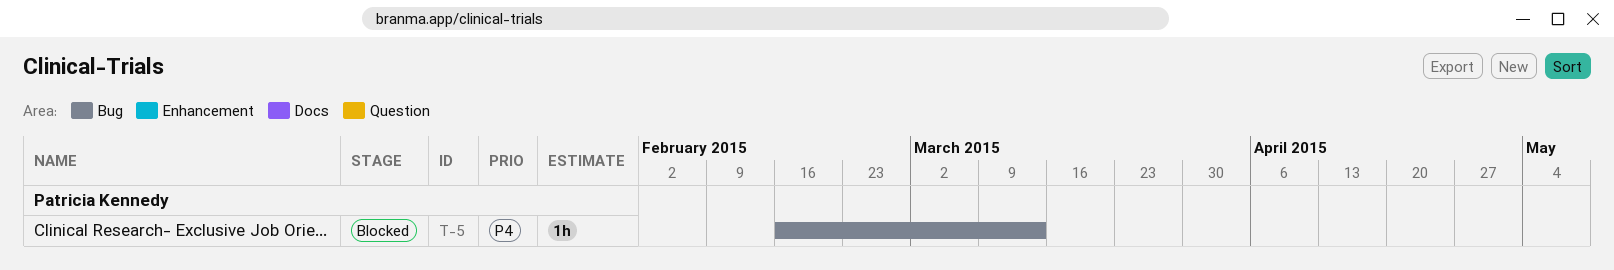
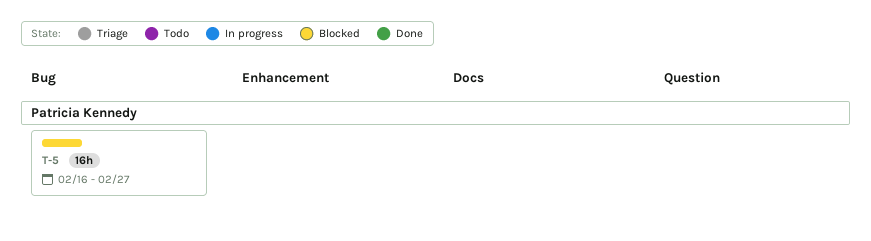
T-5, estimate: 1h -> 16h
T-5, due: Mar 13 -> Feb 27

